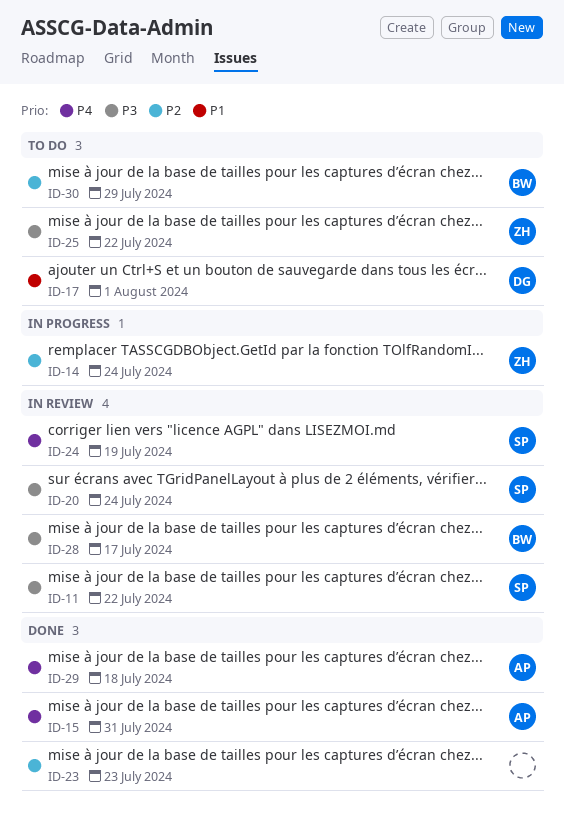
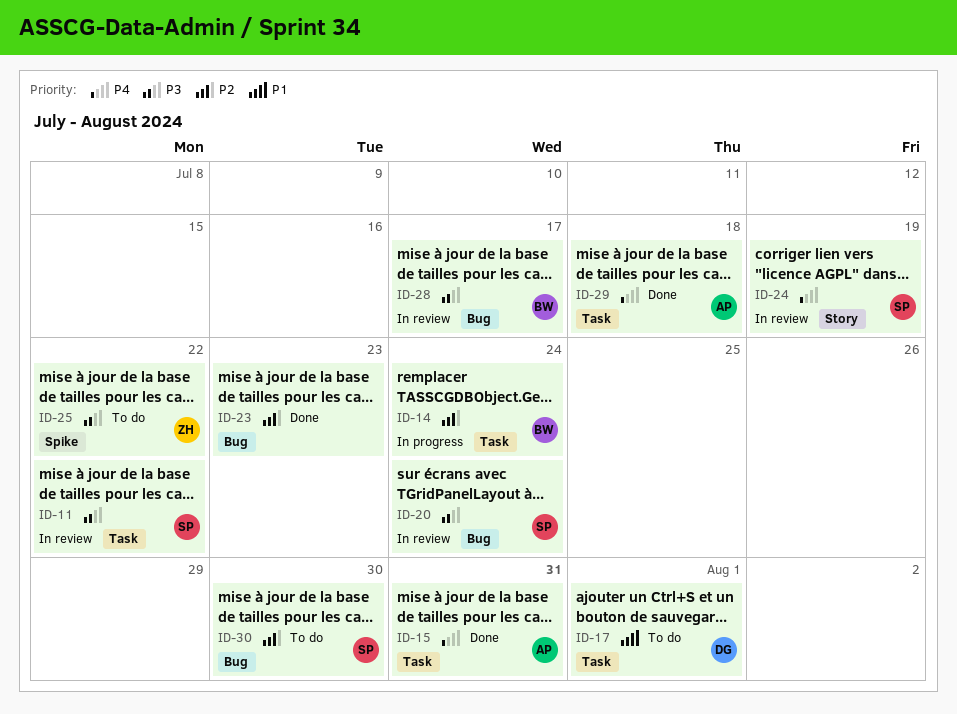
ID-14, owner: ZH -> BW
ID-30, owner: BW -> SP
ID-30, due: Jul 29 -> Jul 30

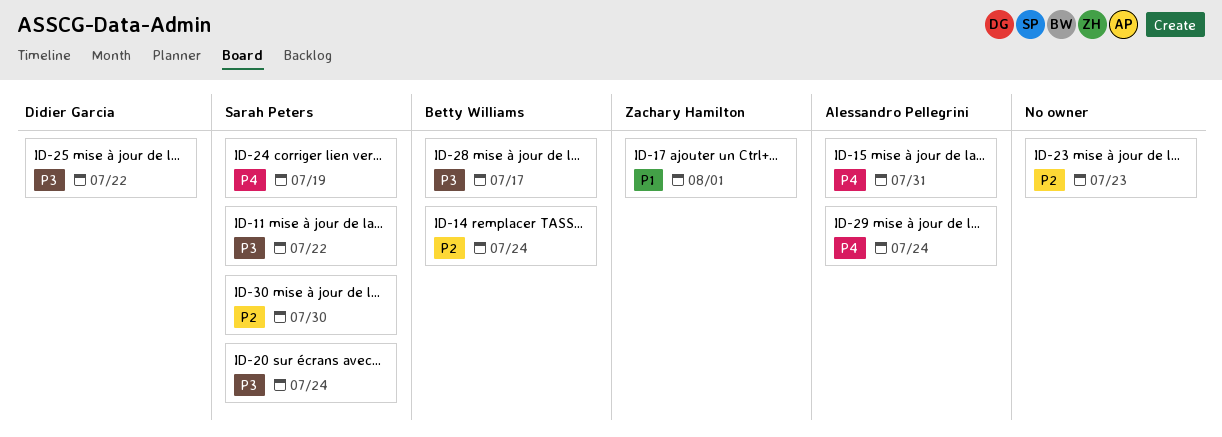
ID-17, owner: Didier Garcia -> Zachary Hamilton
ID-25, owner: Zachary Hamilton -> Didier Garcia
ID-29, due: Jul 18 -> Jul 24

